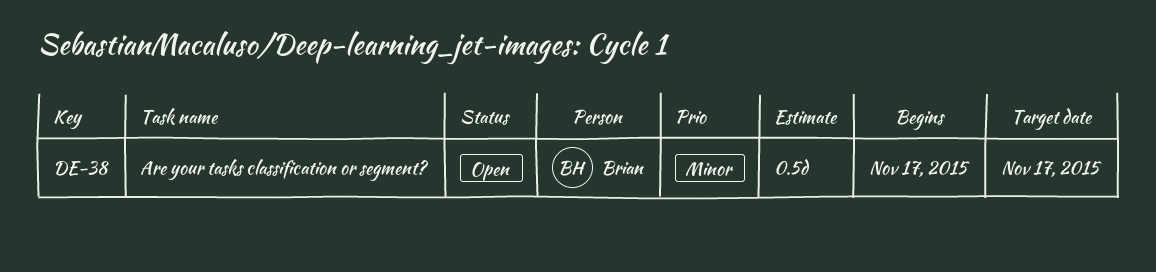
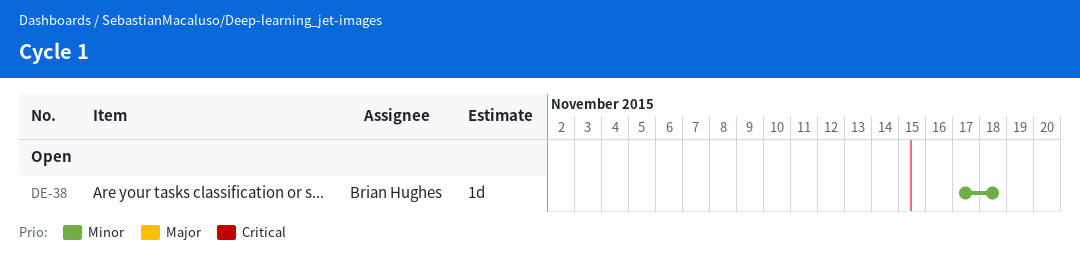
DE-38, estimate: 0.5d -> 1d
DE-38, due: Nov 17 -> Nov 18

